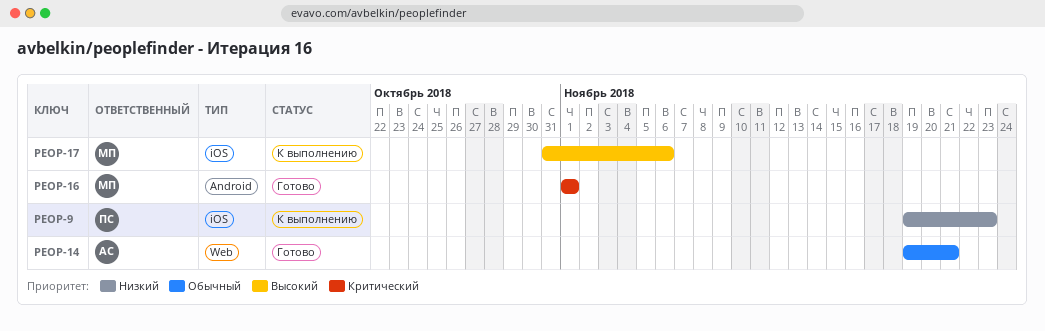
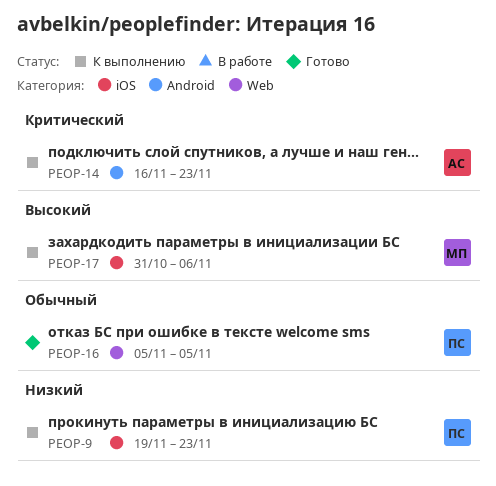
PEOP-14, status: Готово -> К выполнению
PEOP-14, priority: Обычный -> Критический
PEOP-14, label: Web -> Android
PEOP-14, start: Nov 19 -> Nov 16
PEOP-14, due: Nov 21 -> Nov 23
PEOP-16, owner: МП -> ПС
PEOP-16, priority: Критический -> Обычный
PEOP-16, label: Android -> Web
PEOP-16, start: Nov 1 -> Nov 5
PEOP-16, due: Nov 1 -> Nov 5

